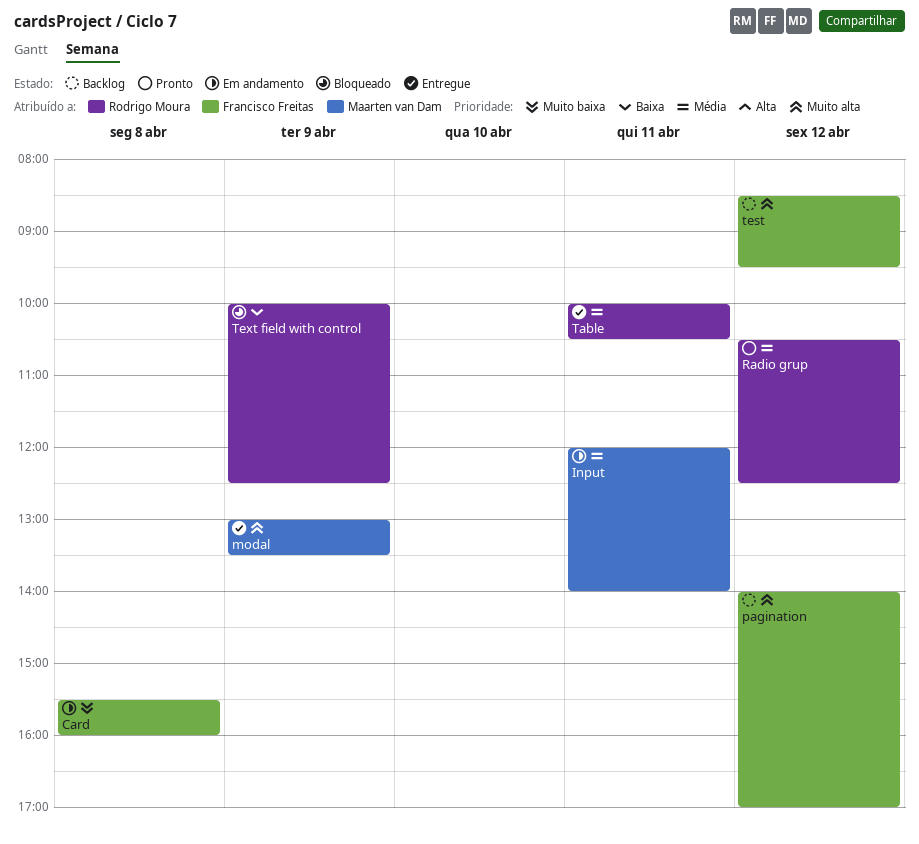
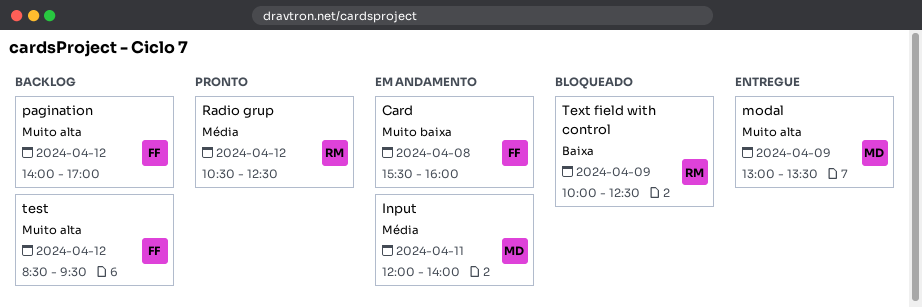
Table: present -> none

